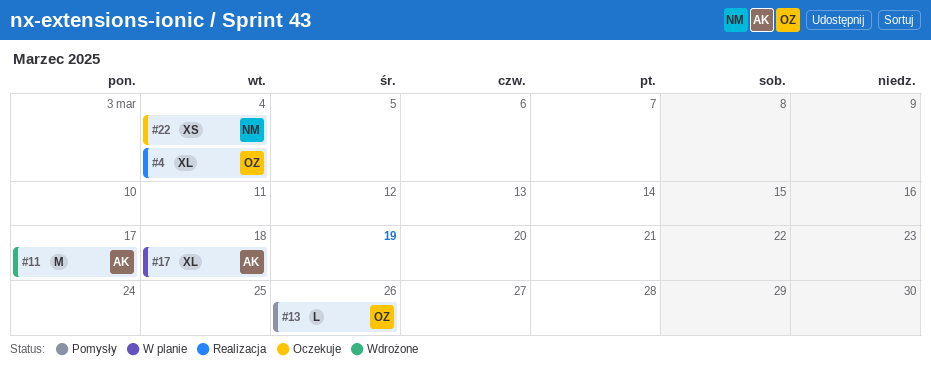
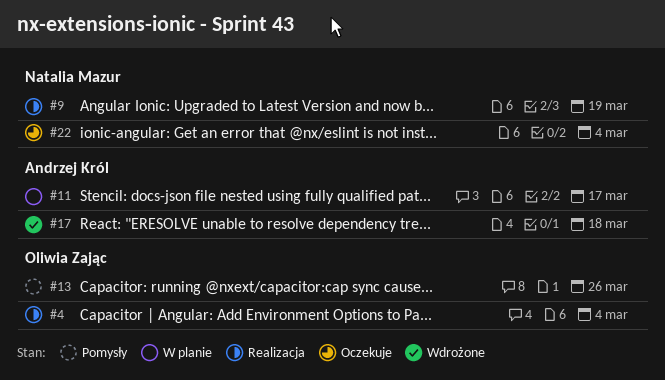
#9: none -> present
#11, status: Wdrożone -> W planie
#17, status: W planie -> Wdrożone

